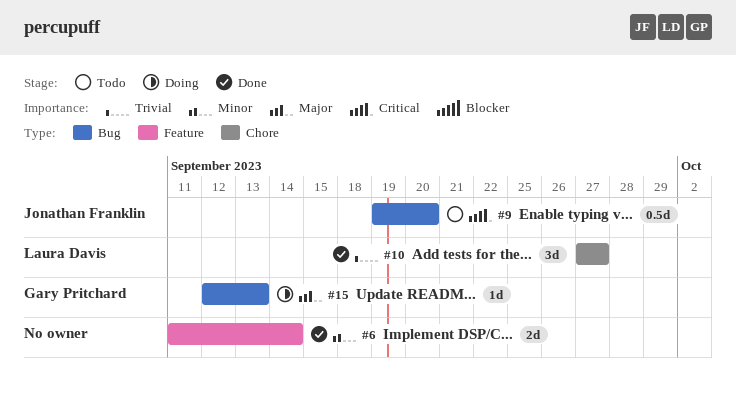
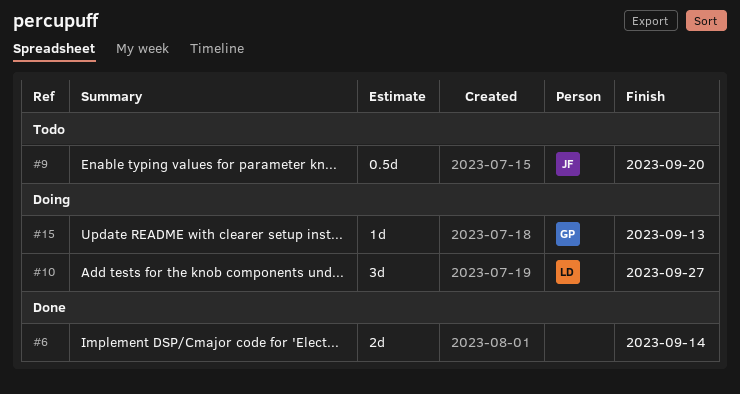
#10, status: Done -> Doing

